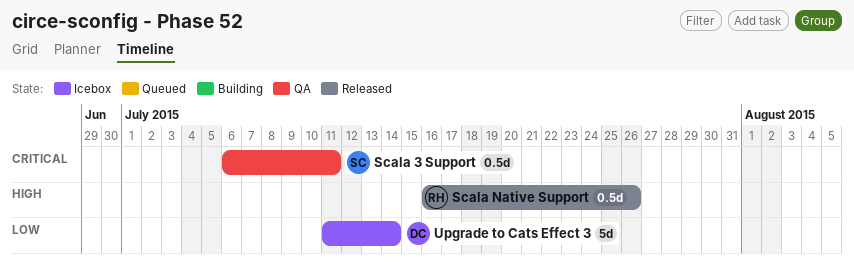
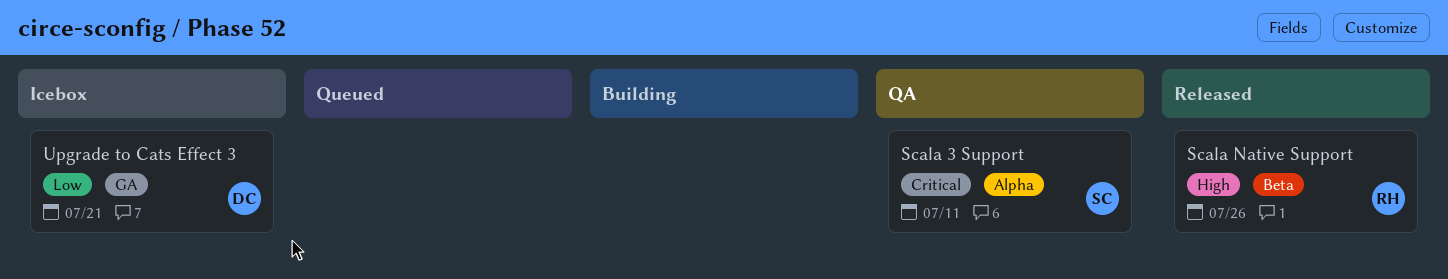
Upgrade to Cats Effect 3, due: Jul 14 -> Jul 21

